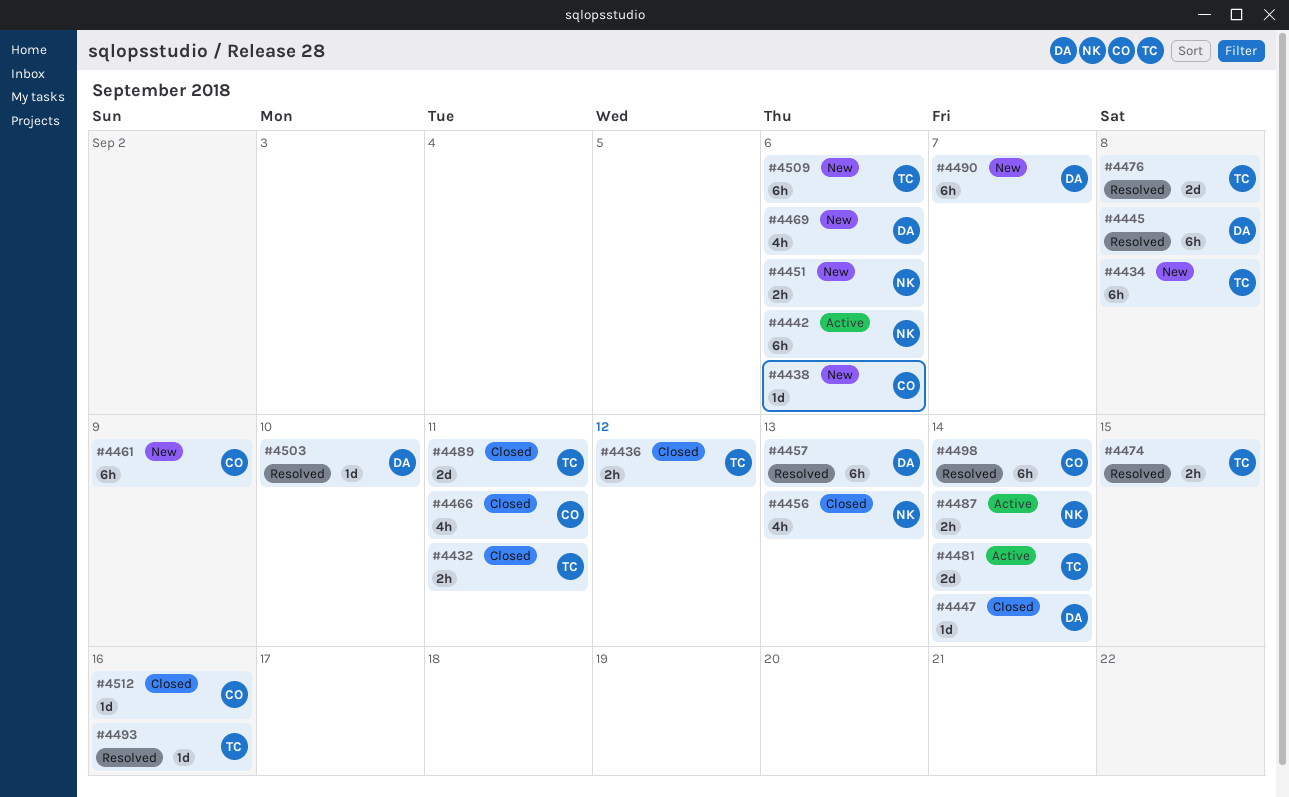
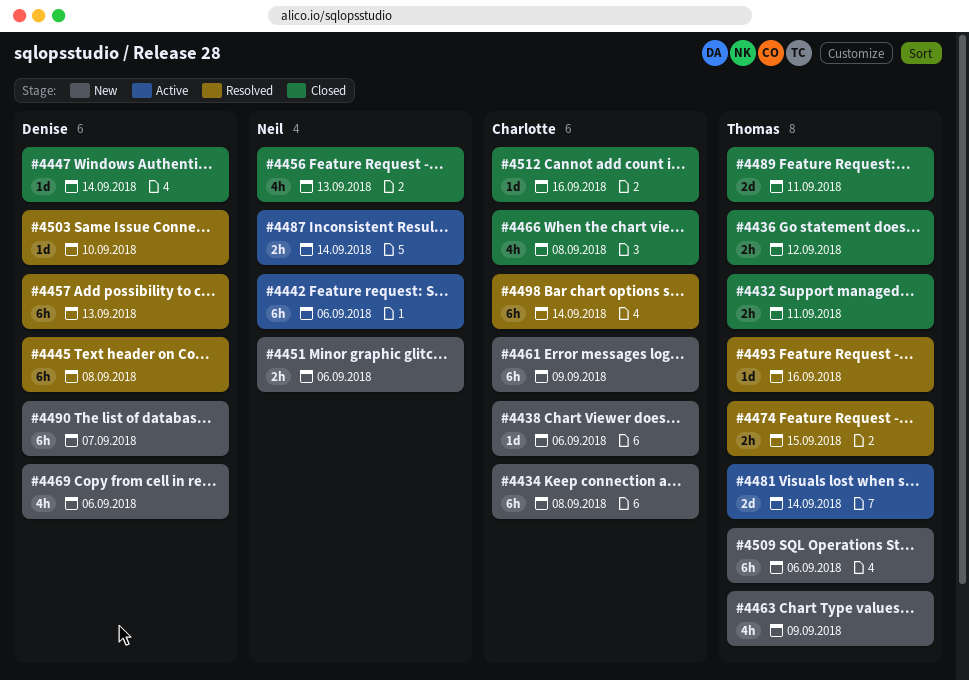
#4434, owner: Thomas -> Charlotte
#4463: none -> present
#4466, due: Sep 11 -> Sep 8
#4476: present -> none

